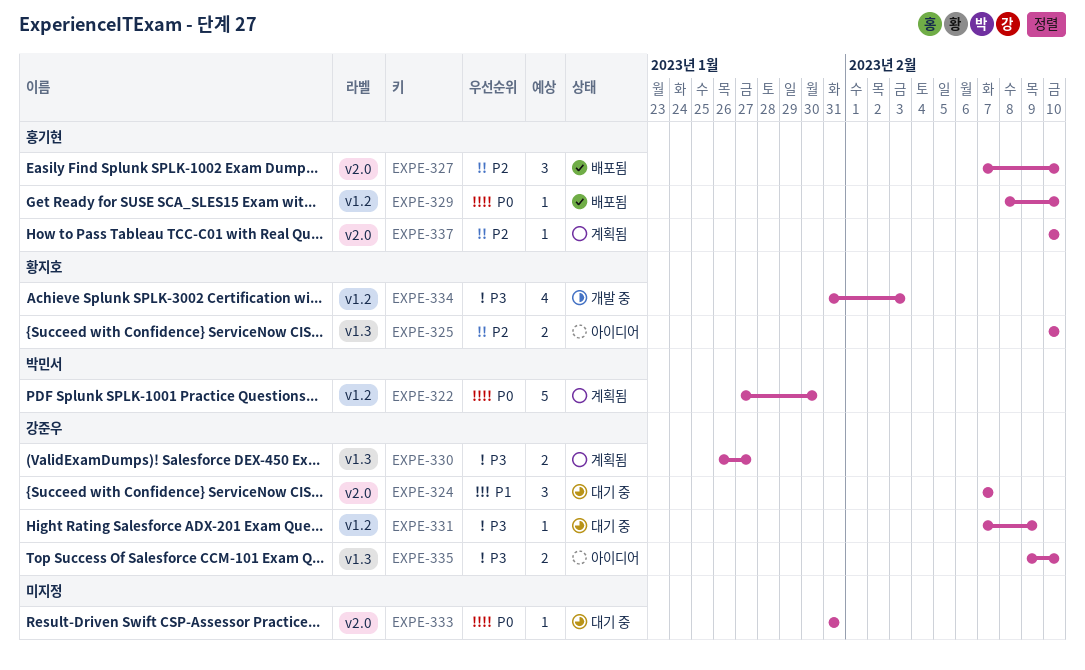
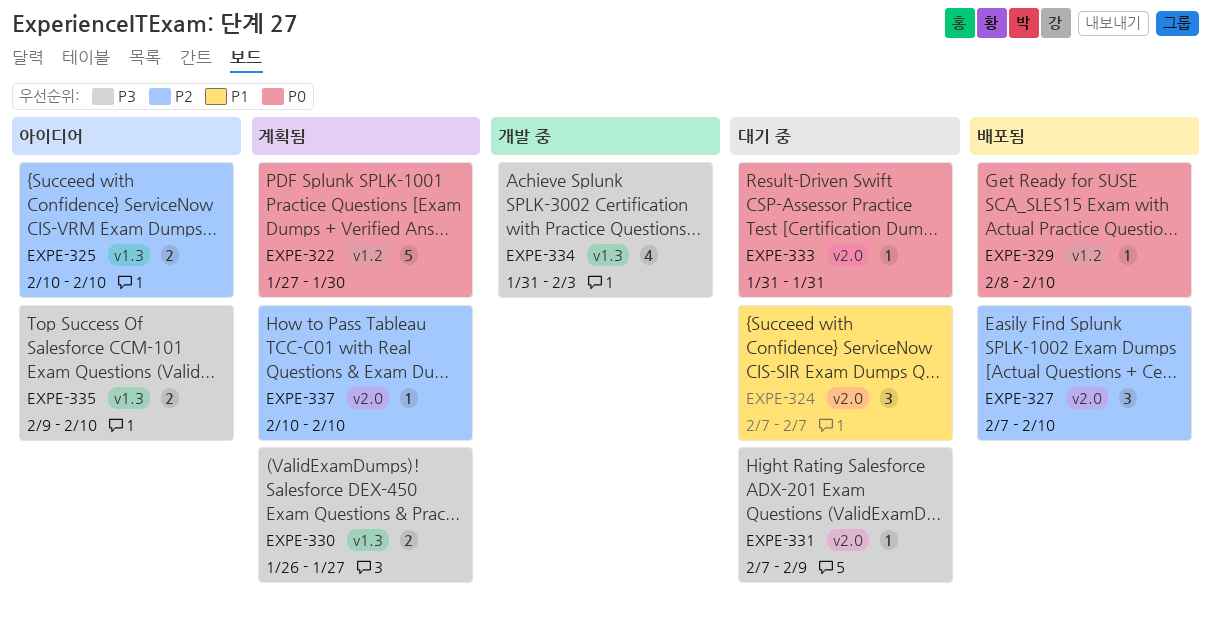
EXPE-331, label: v1.2 -> v2.0
EXPE-334, label: v1.2 -> v1.3

